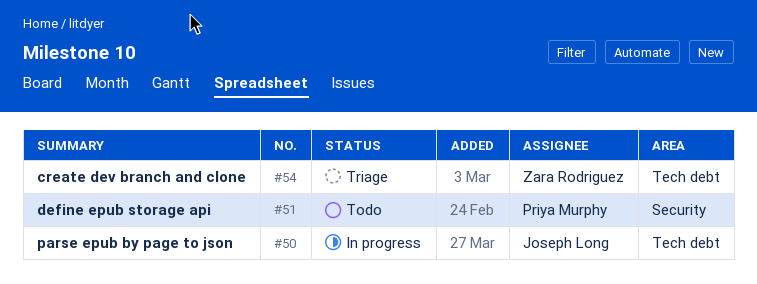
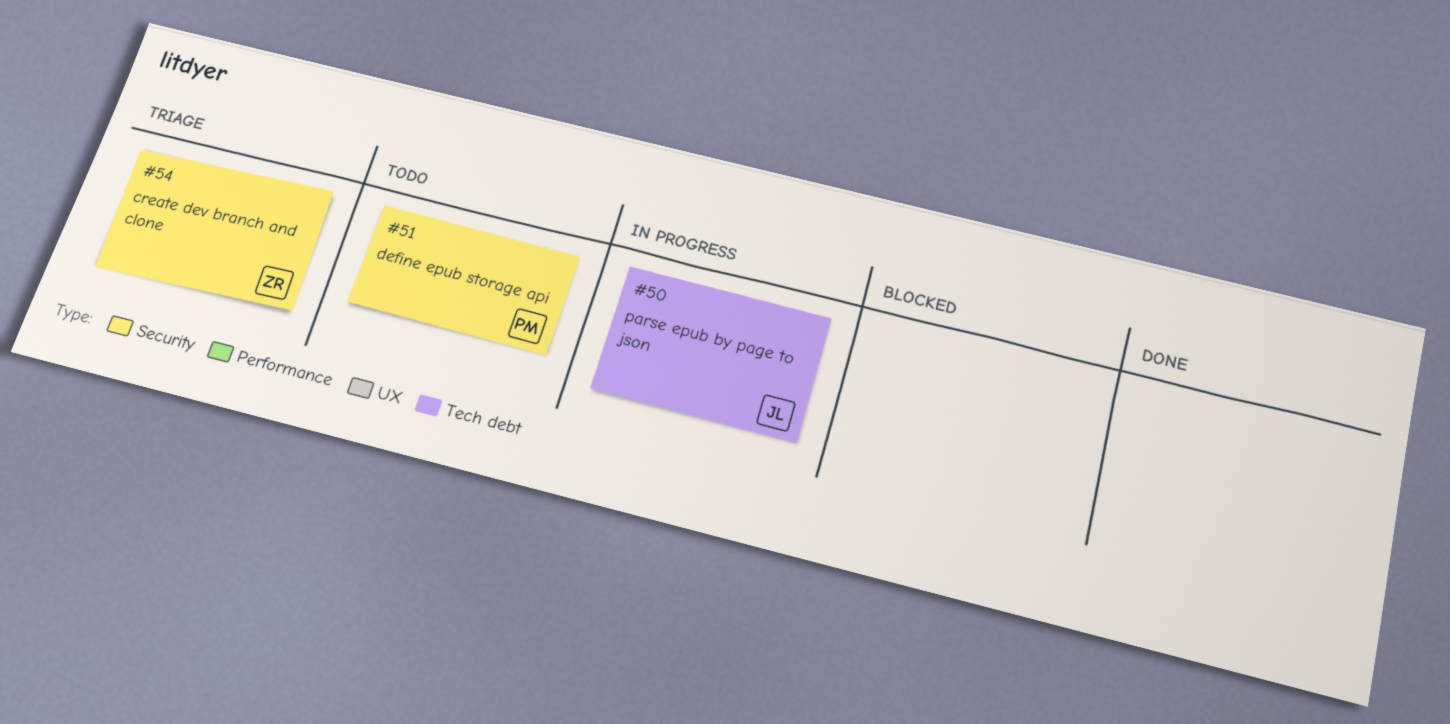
#54, label: Tech debt -> Security

